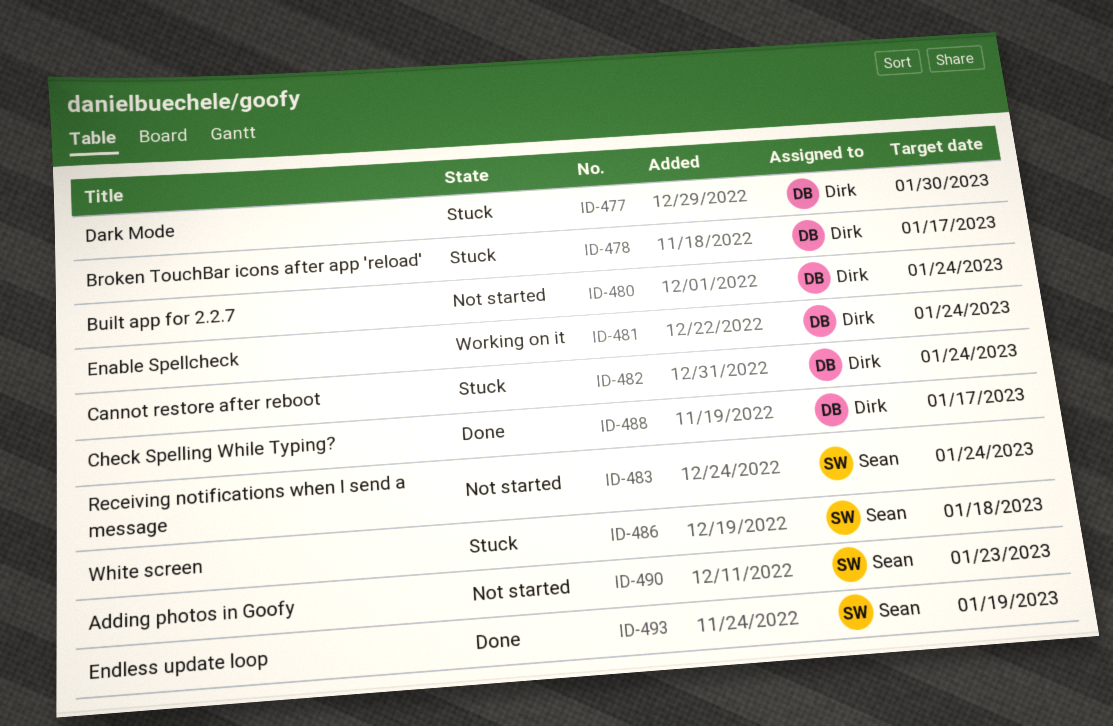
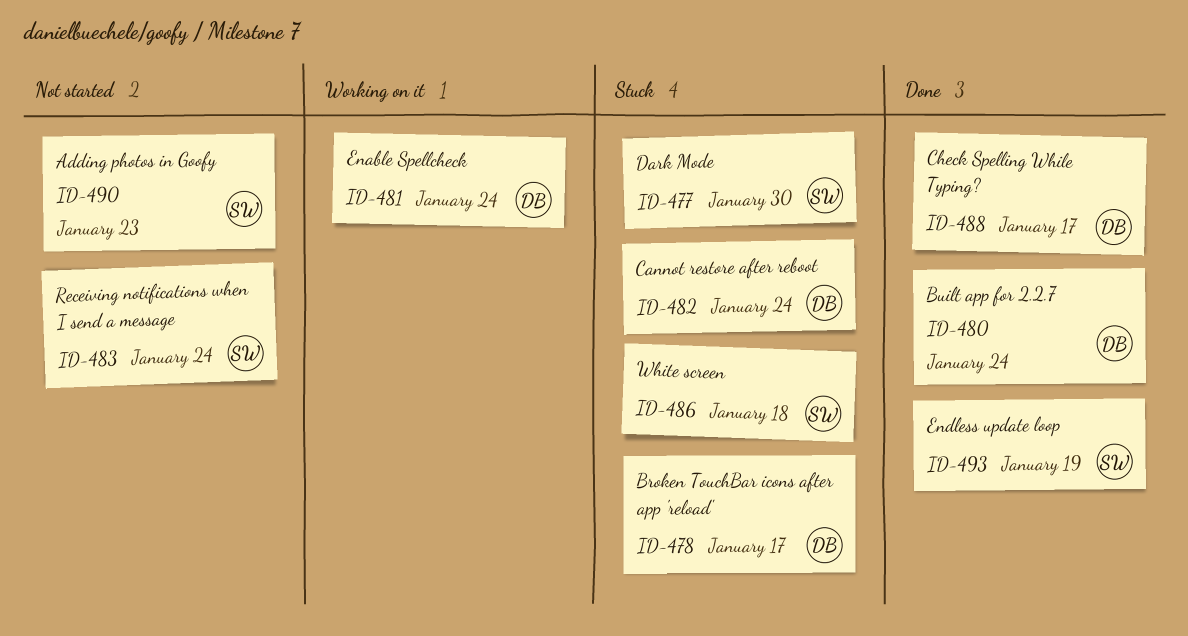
ID-477, owner: Dirk -> Sean
ID-480, status: Not started -> Done

